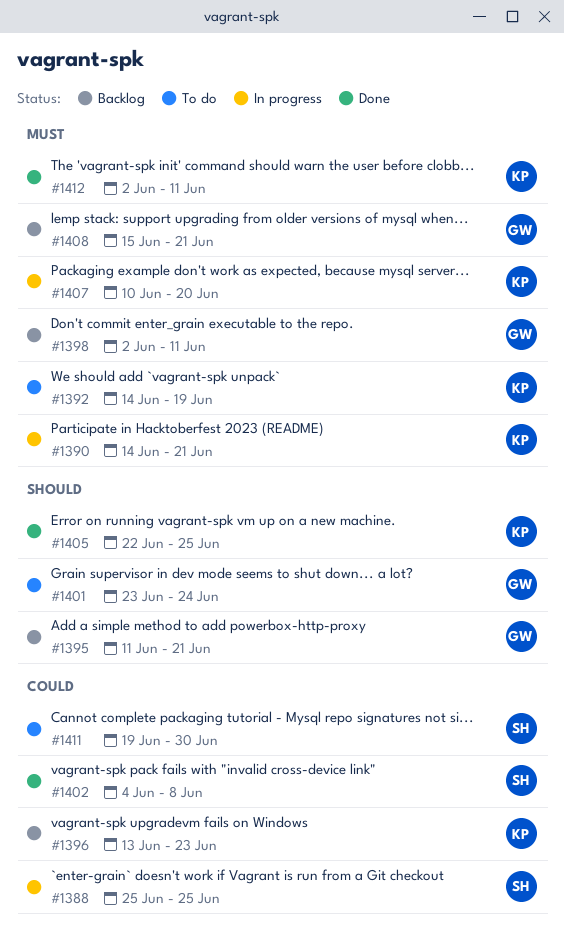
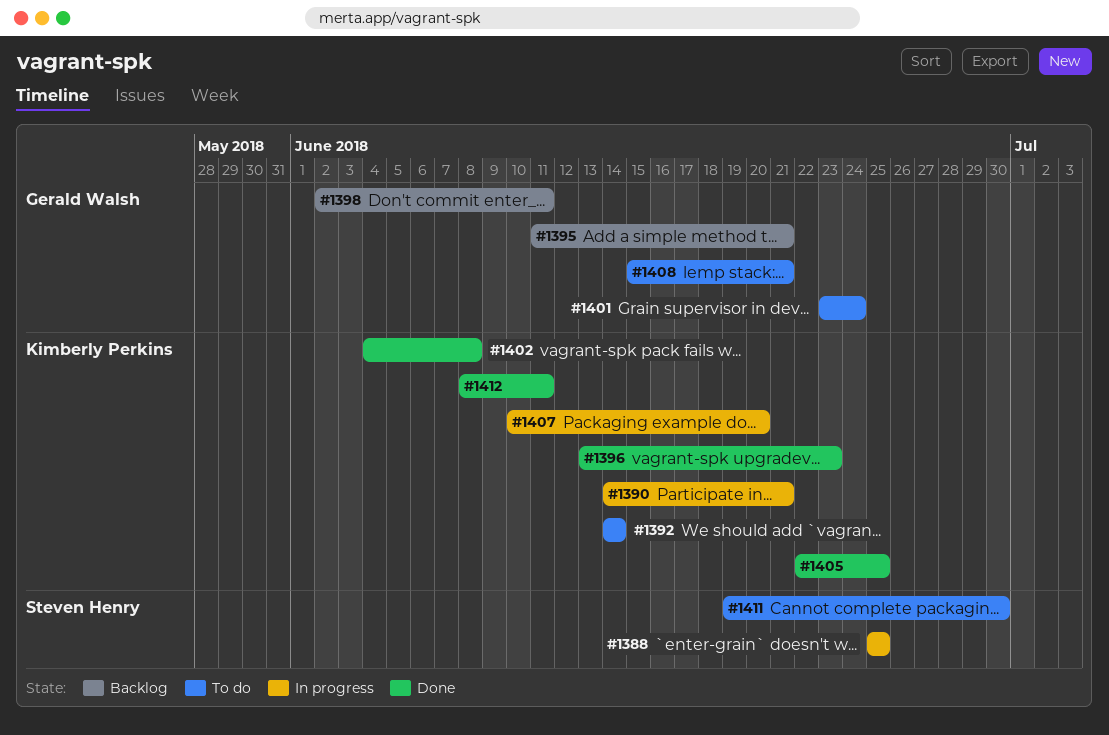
#1392, due: Jun 19 -> Jun 14
#1396, status: Backlog -> Done
#1402, owner: Steven Henry -> Kimberly Perkins
#1408, status: Backlog -> To do
#1412, start: Jun 2 -> Jun 8

